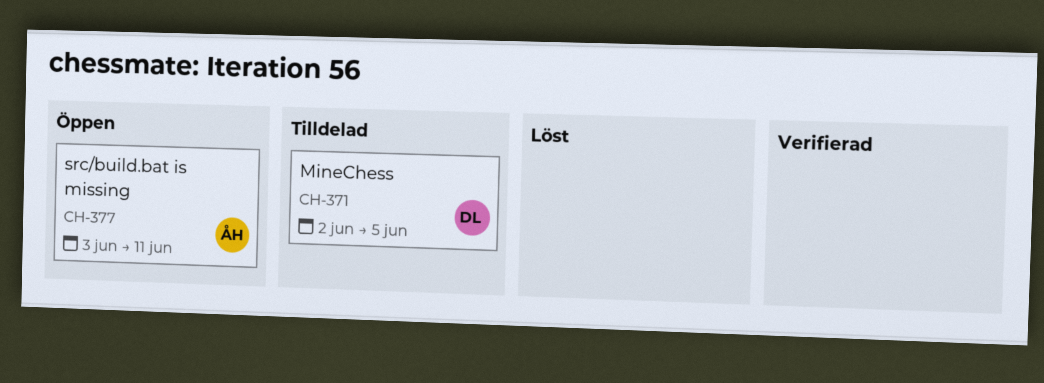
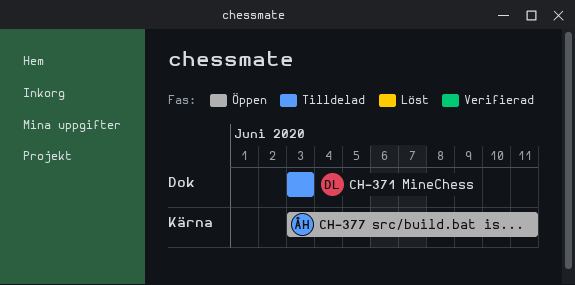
CH-371, start: Jun 2 -> Jun 3
CH-371, due: Jun 5 -> Jun 3

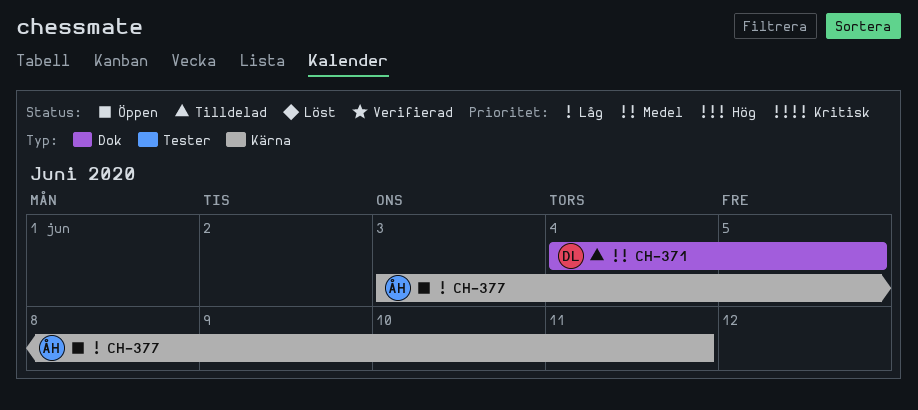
CH-371, start: Jun 3 -> Jun 4
CH-371, due: Jun 3 -> Jun 5

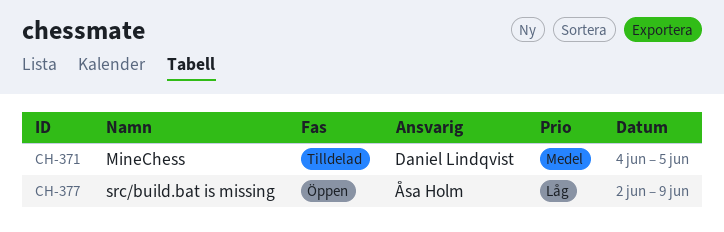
CH-377, start: Jun 3 -> Jun 2
CH-377, due: Jun 11 -> Jun 9

